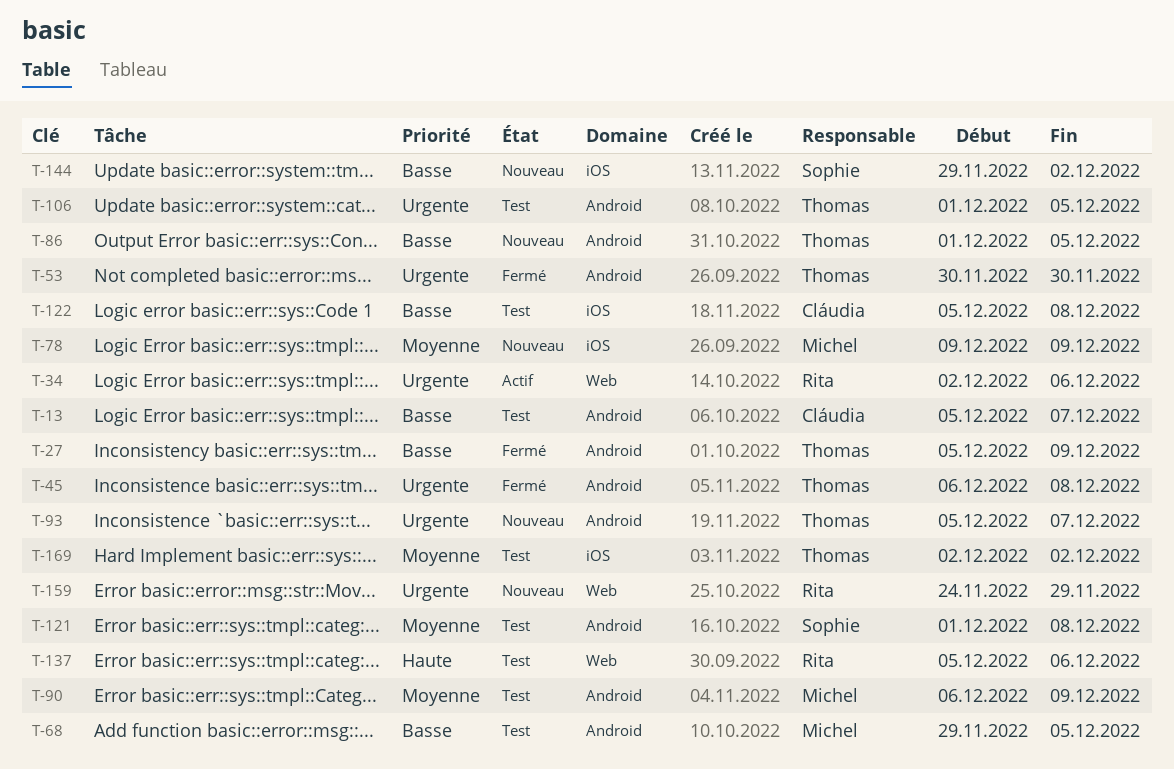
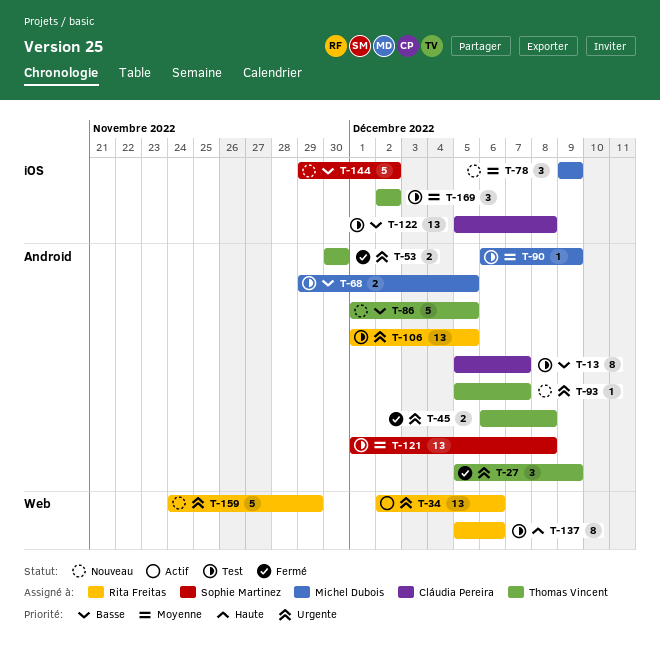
T-27, priority: Basse -> Urgente
T-106, owner: Thomas Vincent -> Rita Freitas

